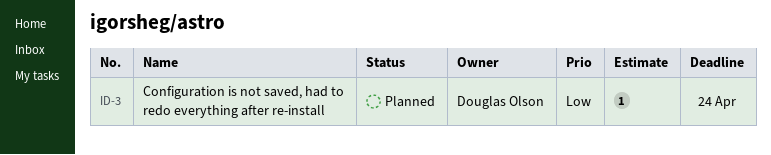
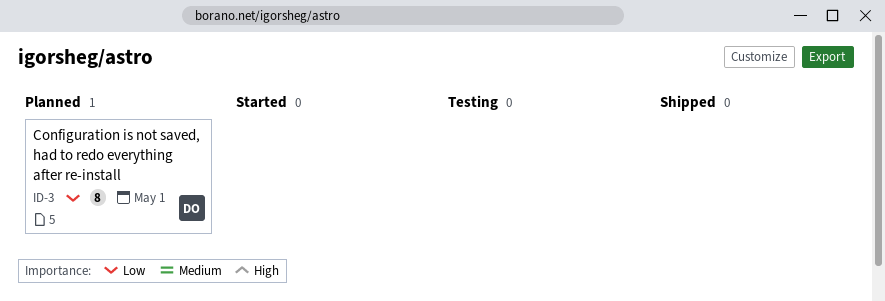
ID-3, estimate: 1 -> 8
ID-3, due: Apr 24 -> May 1

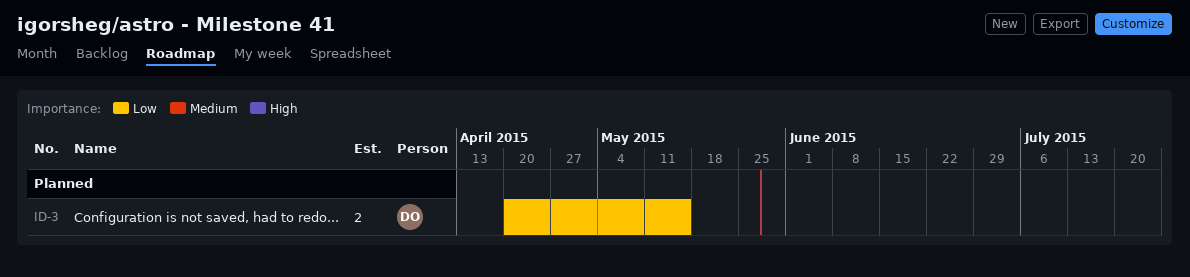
ID-3, estimate: 8 -> 2
ID-3, due: May 1 -> May 15

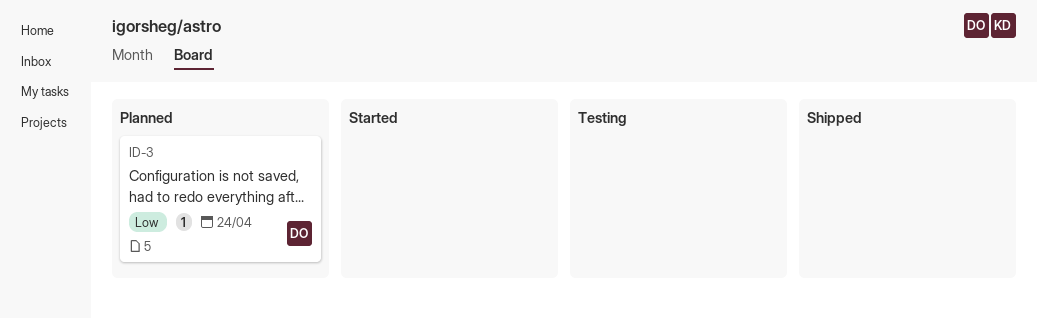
ID-3, estimate: 2 -> 1
ID-3, due: May 15 -> Apr 24

